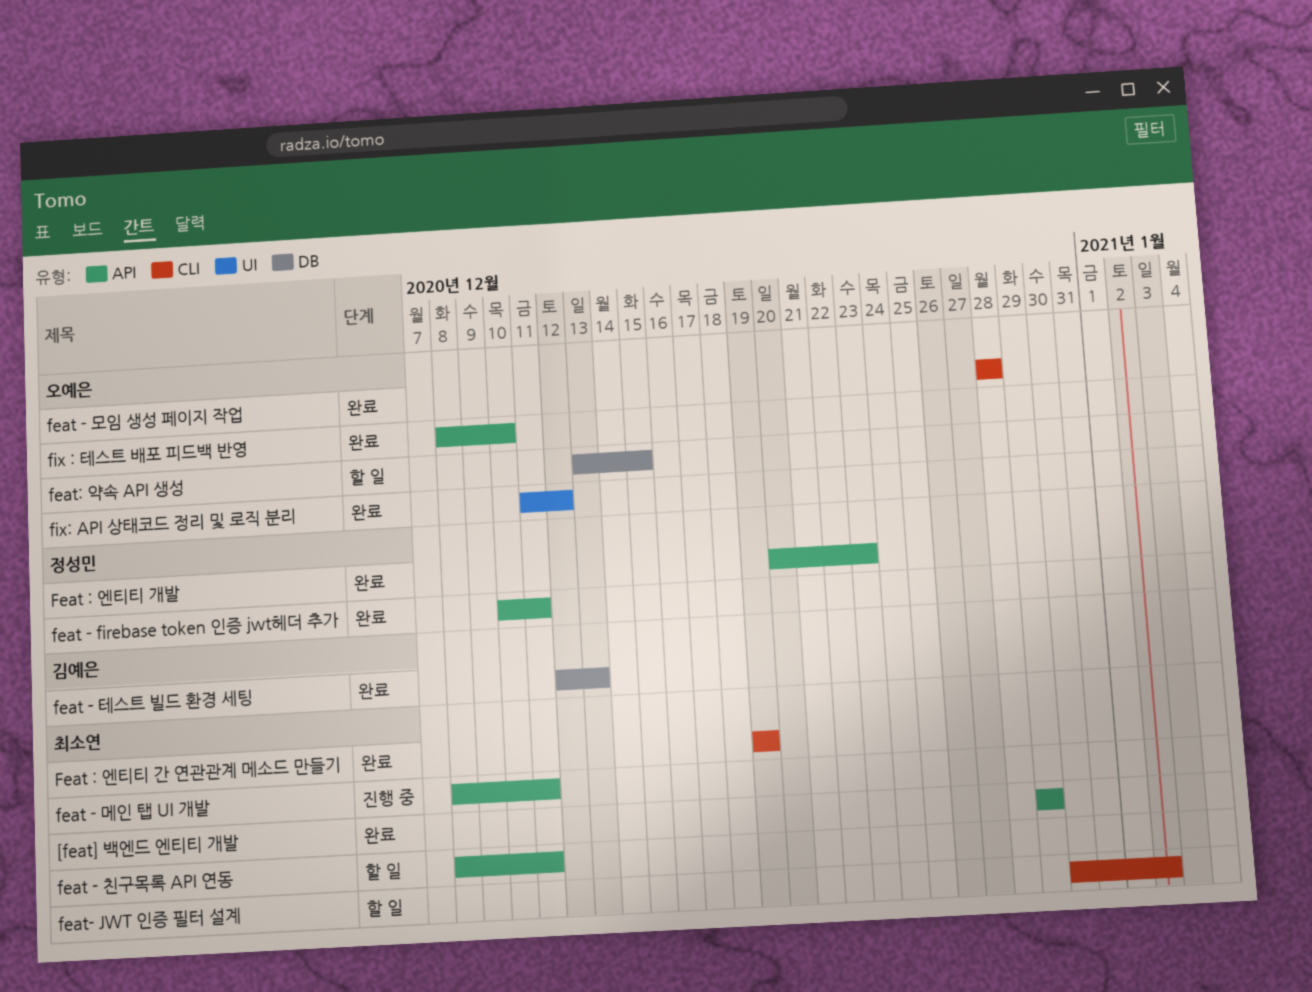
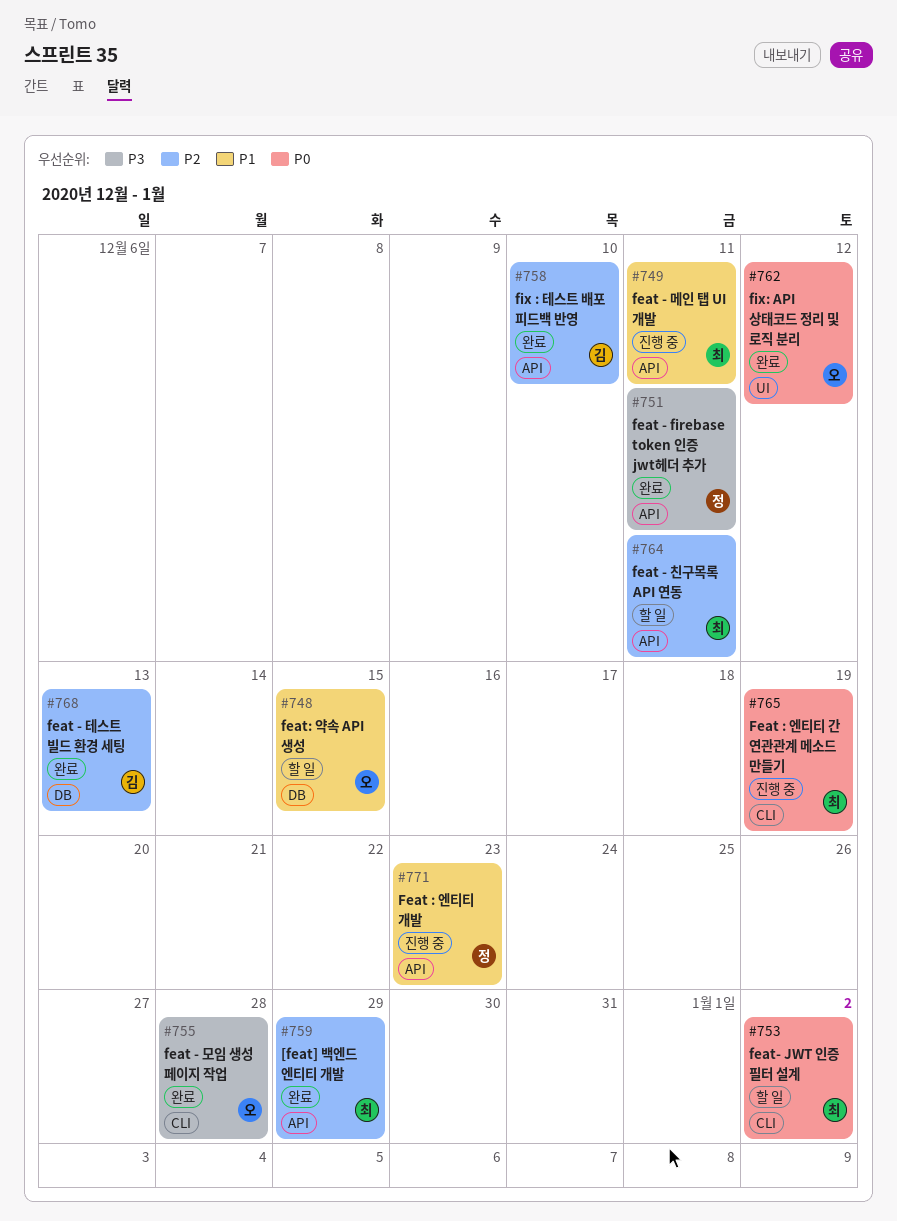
Feat : 엔티티 간 연관관계 메소드 만들기, status: 완료 -> 진행 중
Feat : 엔티티 개발, status: 완료 -> 진행 중
fix : 테스트 배포 피드백 반영, owner: 오예은 -> 김예은

